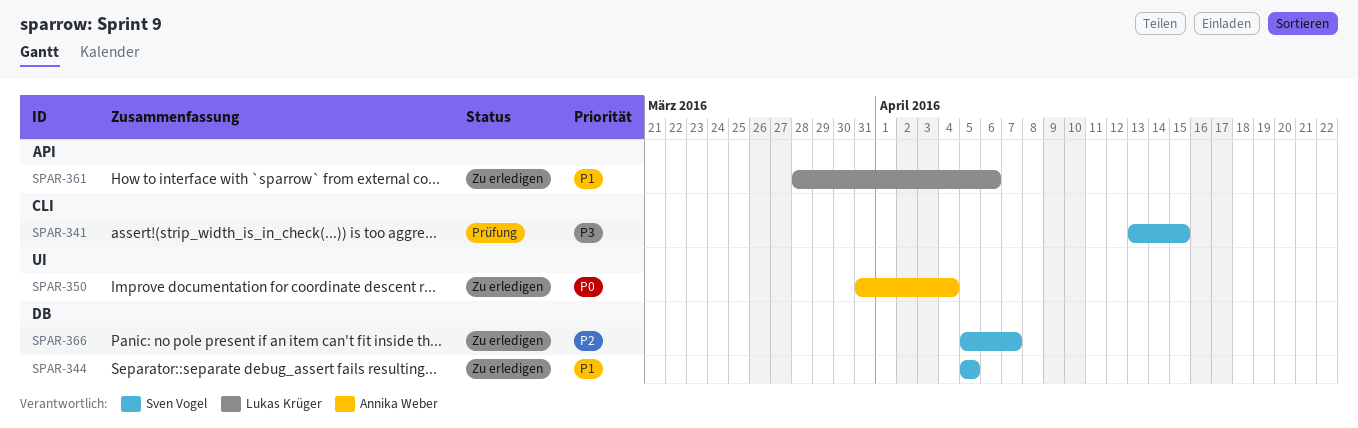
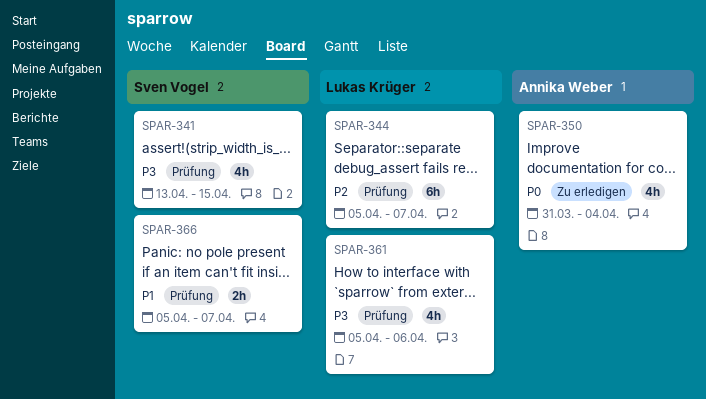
SPAR-344, status: Zu erledigen -> Prüfung
SPAR-344, owner: Sven Vogel -> Lukas Krüger
SPAR-344, priority: P1 -> P2
SPAR-344, due: Apr 5 -> Apr 7
SPAR-361, status: Zu erledigen -> Prüfung
SPAR-361, priority: P1 -> P3
SPAR-361, start: Mar 28 -> Apr 5
SPAR-366, status: Zu erledigen -> Prüfung
SPAR-366, priority: P2 -> P1

